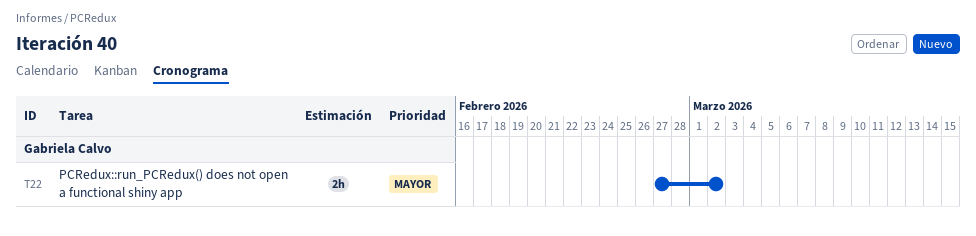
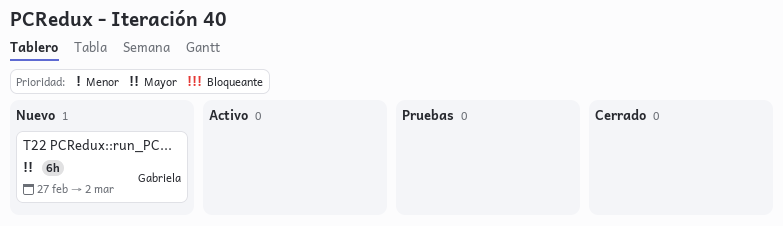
T22, estimate: 2h -> 6h

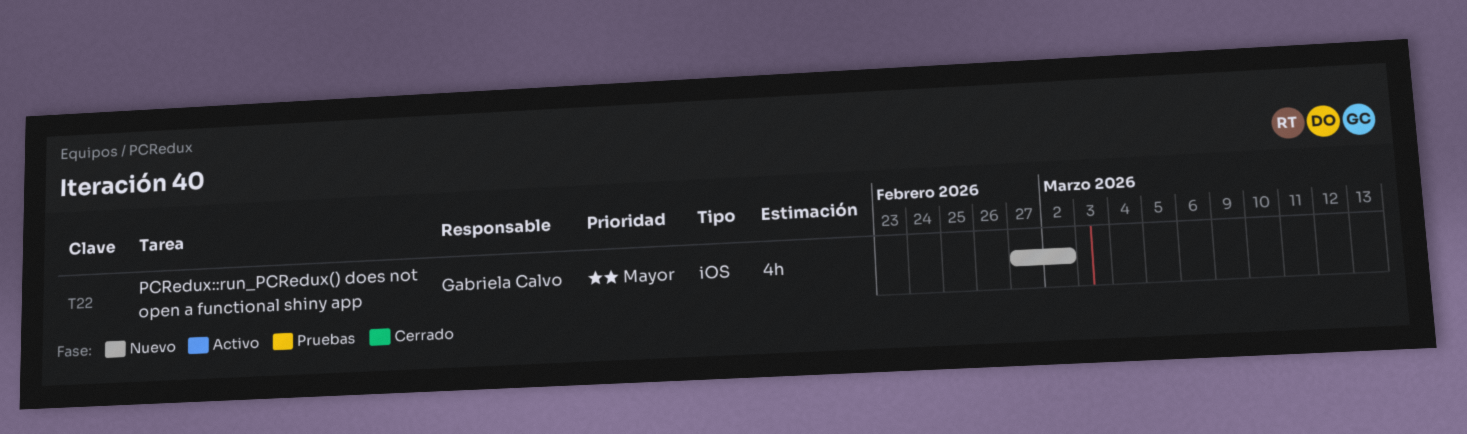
T22, estimate: 6h -> 4h

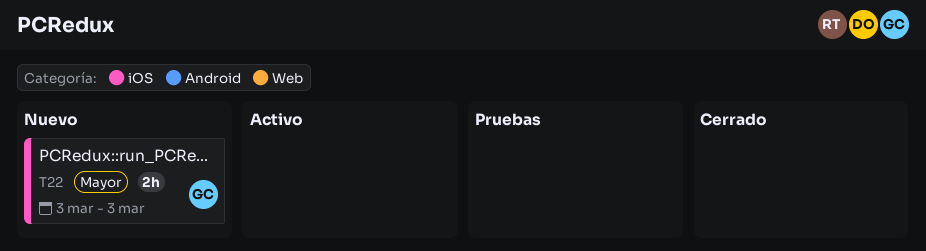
T22, estimate: 4h -> 2h
T22, start: Feb 27 -> Mar 3
T22, due: Mar 2 -> Mar 3

